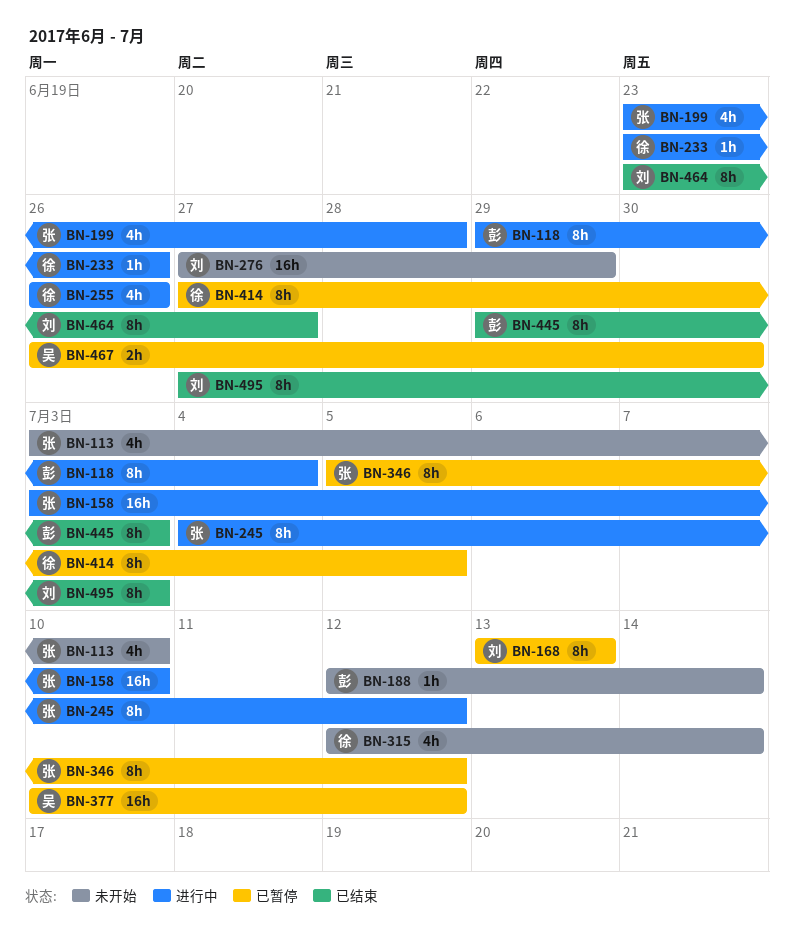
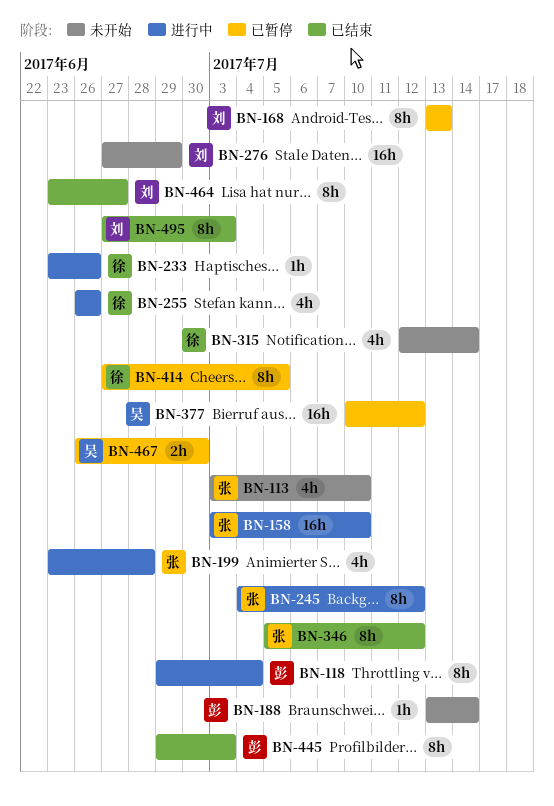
BN-188, start: Jul 12 -> Jul 13
BN-346, status: 已暂停 -> 已结束

